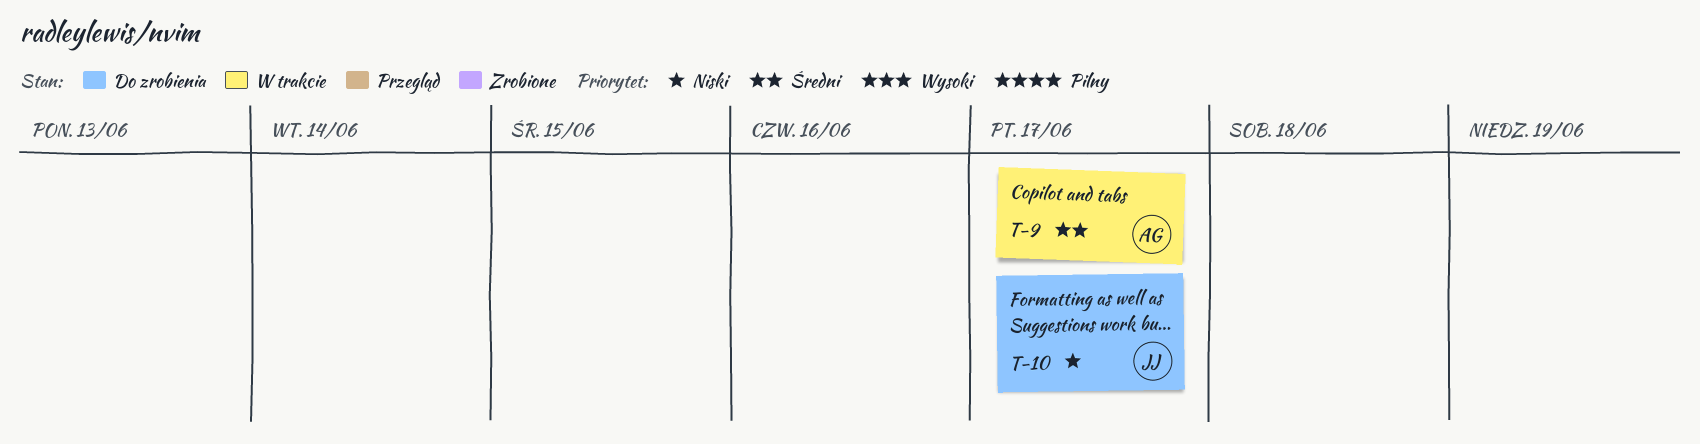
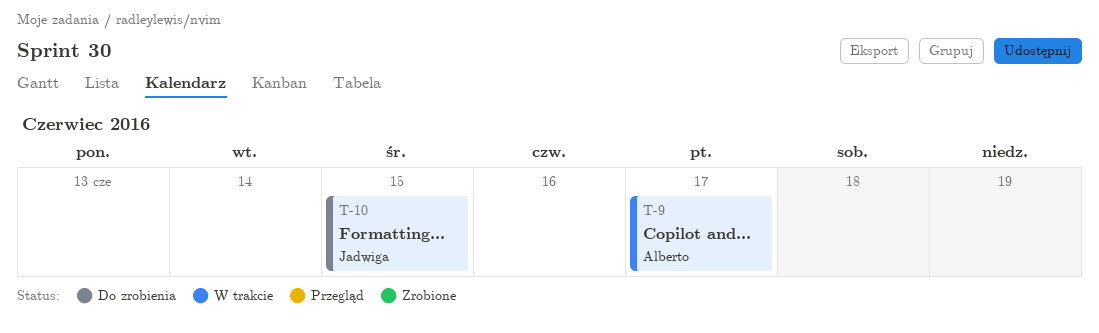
T-10, due: Jun 17 -> Jun 15

